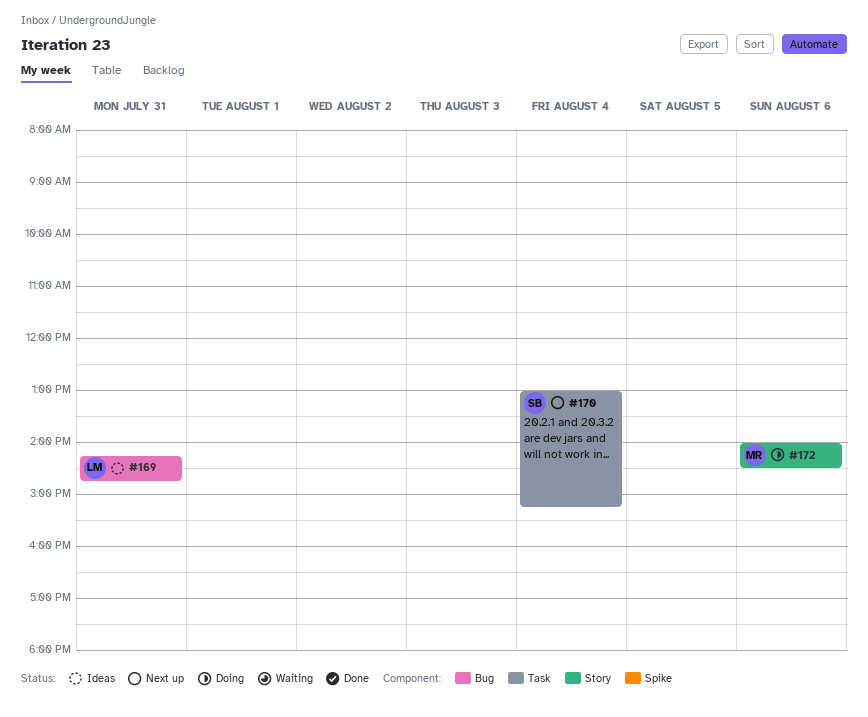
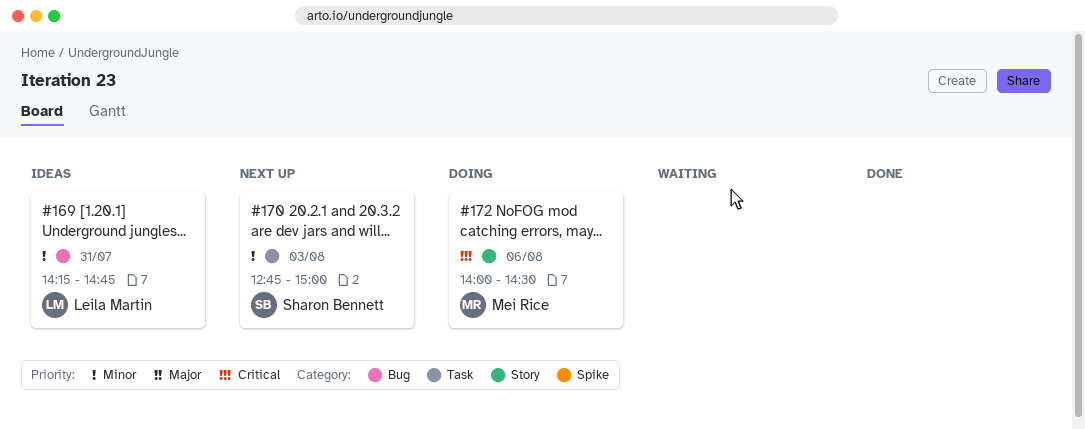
#170, day: Aug 4 -> Aug 3
#170, begins: 13:00 -> 12:45
#170, ends: 15:15 -> 15:00

